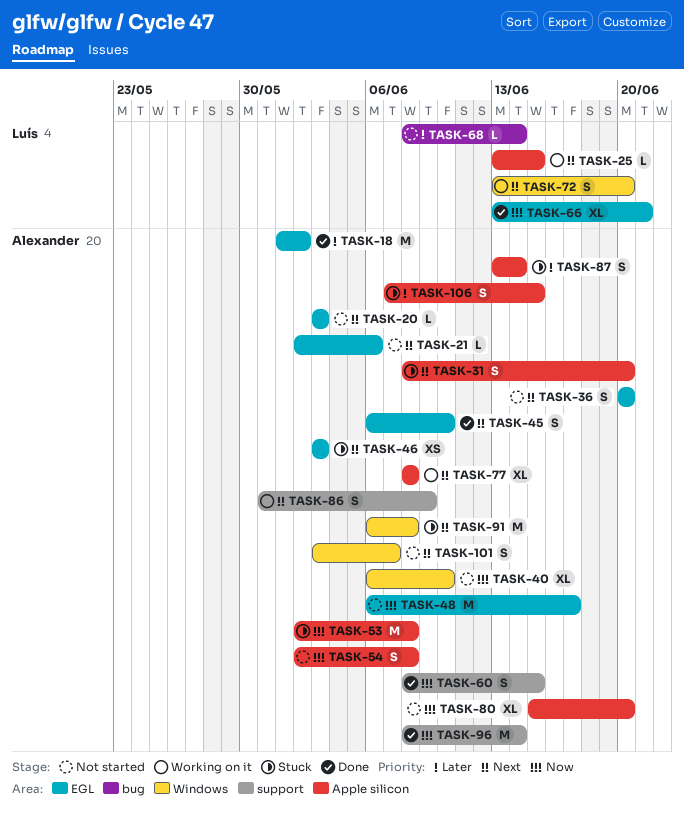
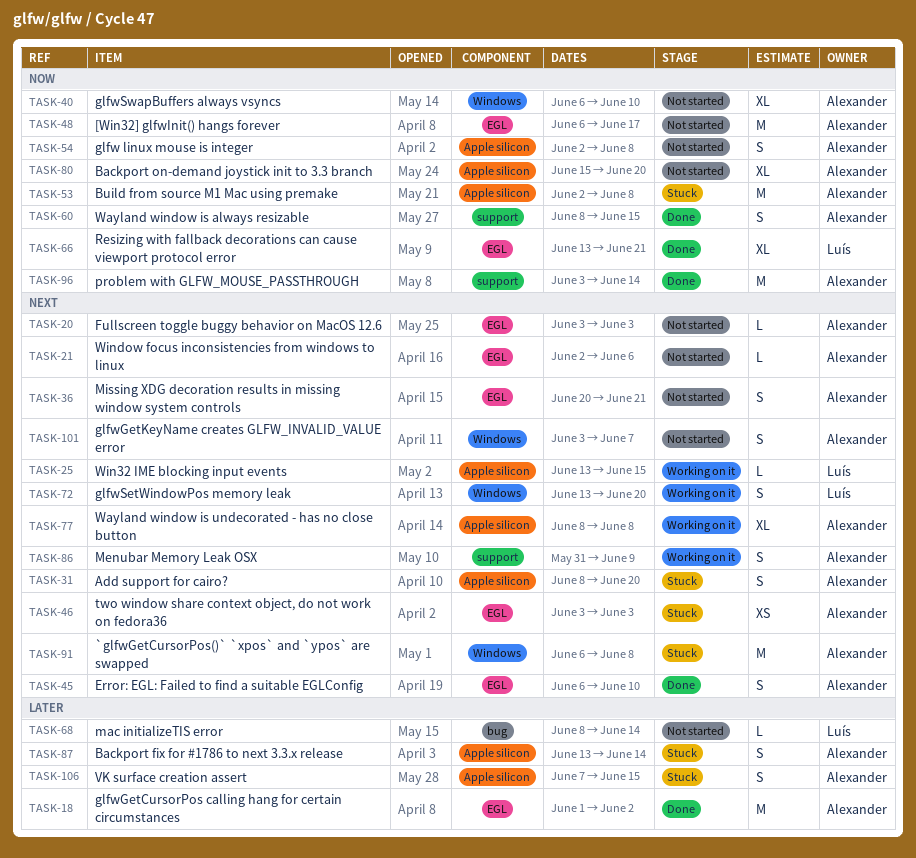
TASK-36, due: Jun 20 -> Jun 21
TASK-96, start: Jun 8 -> Jun 3

